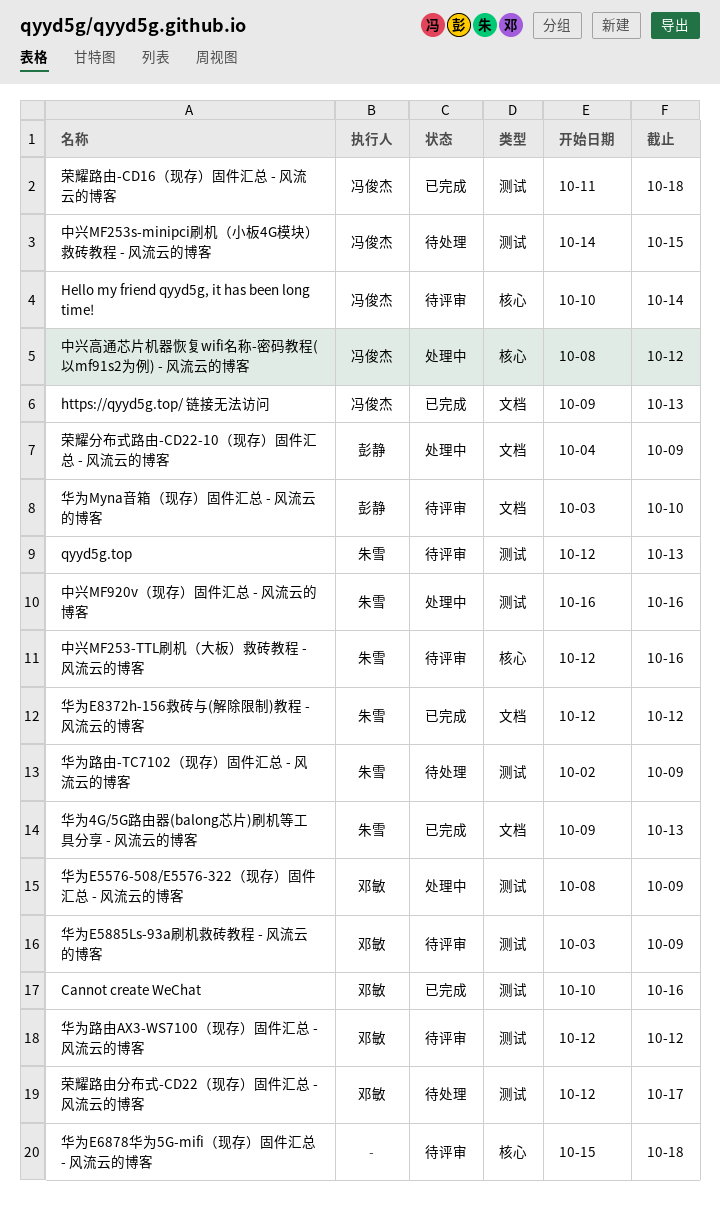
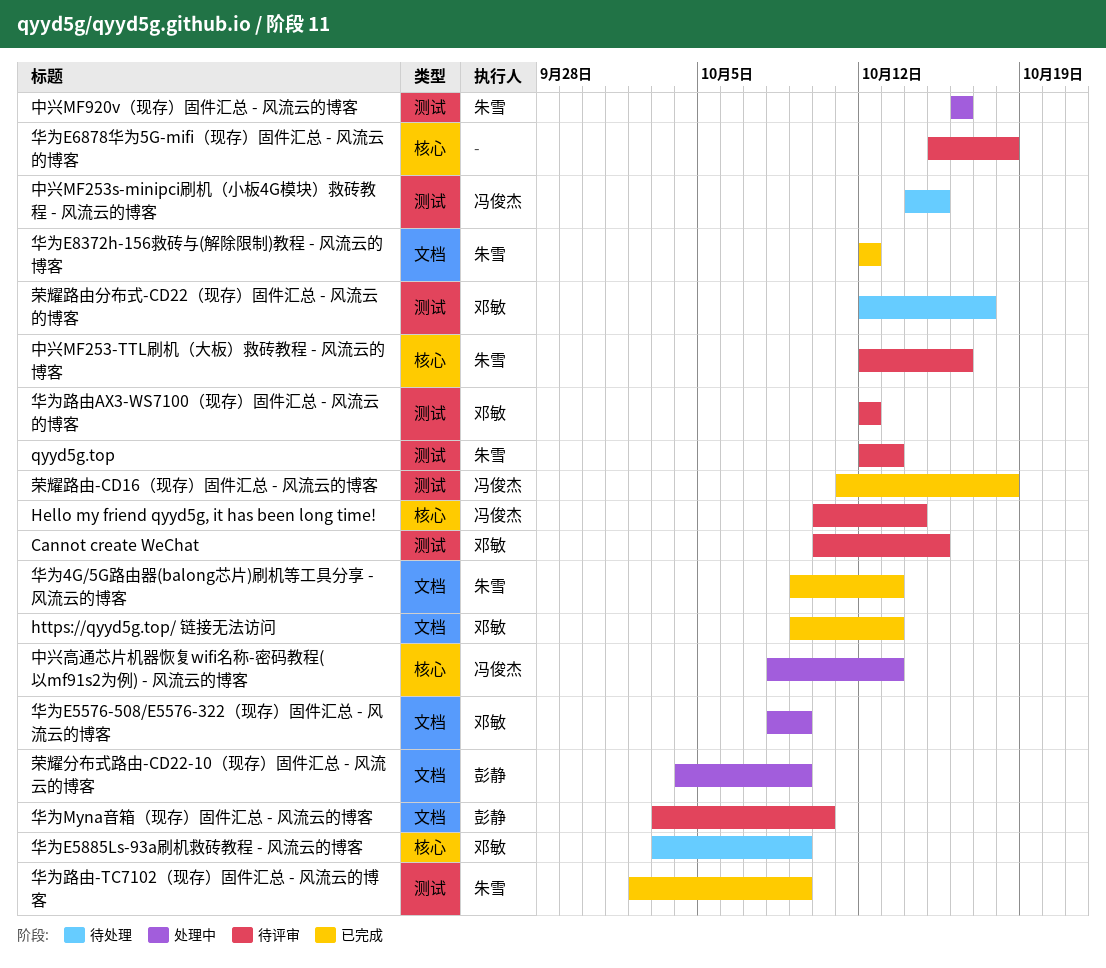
Cannot create WeChat, status: 已完成 -> 待评审
Cannot create WeChat, due: Oct 16 -> Oct 15
https://qyyd5g.top/ 链接无法访问, owner: 冯俊杰 -> 邓敏
中兴高通芯片机器恢复wifi名称-密码教程(以mf91s2为例) - 风流云的博客, due: Oct 12 -> Oct 13
华为E5576-508/E5576-322（现存）固件汇总 - 风流云的博客, label: 测试 -> 文档
华为E5885Ls-93a刷机救砖教程 - 风流云的博客, status: 待评审 -> 待处理
华为E5885Ls-93a刷机救砖教程 - 风流云的博客, label: 测试 -> 核心
华为路由-TC7102（现存）固件汇总 - 风流云的博客, status: 待处理 -> 已完成

